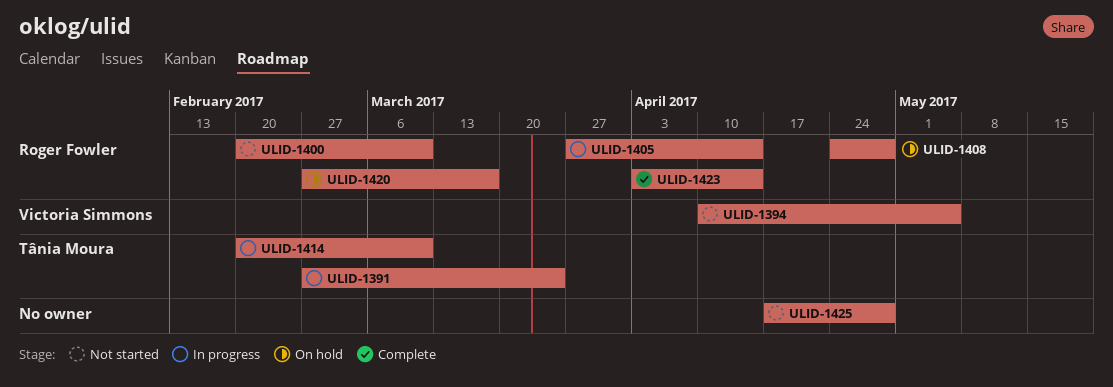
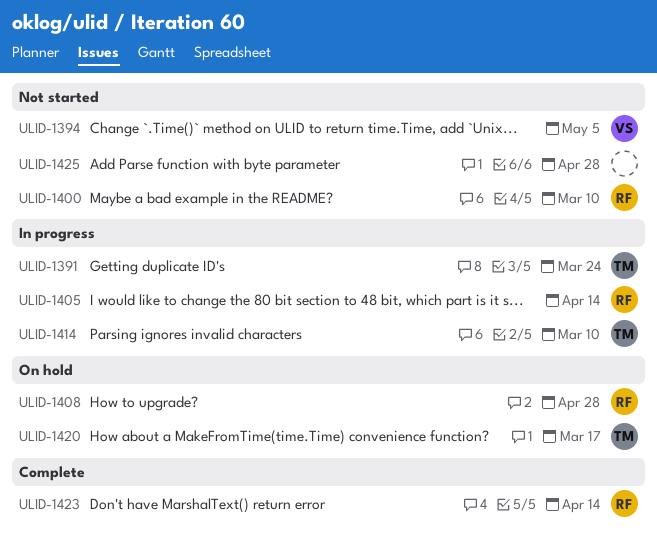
ULID-1420, owner: Roger Fowler -> Tânia Moura

